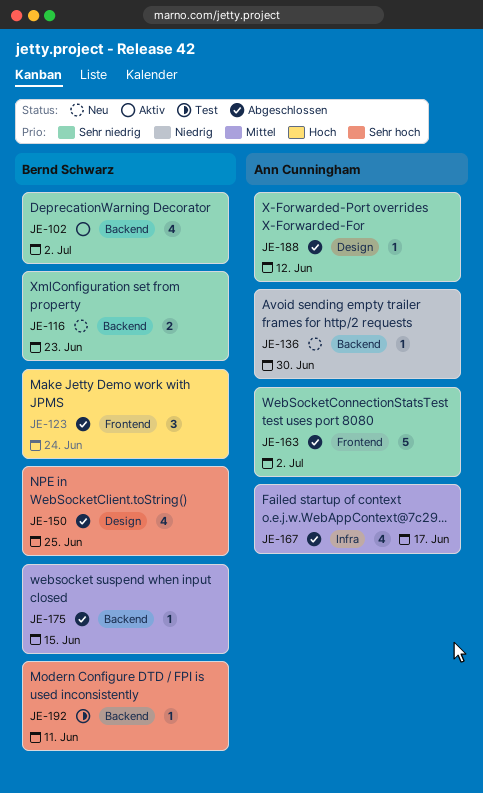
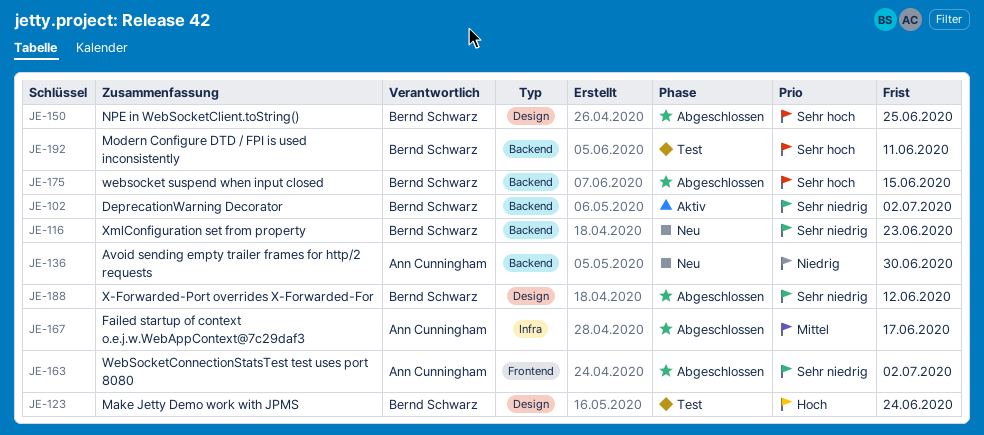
JE-123, status: Abgeschlossen -> Test
JE-123, label: Frontend -> Design
JE-175, priority: Mittel -> Sehr hoch
JE-188, owner: Ann Cunningham -> Bernd Schwarz

